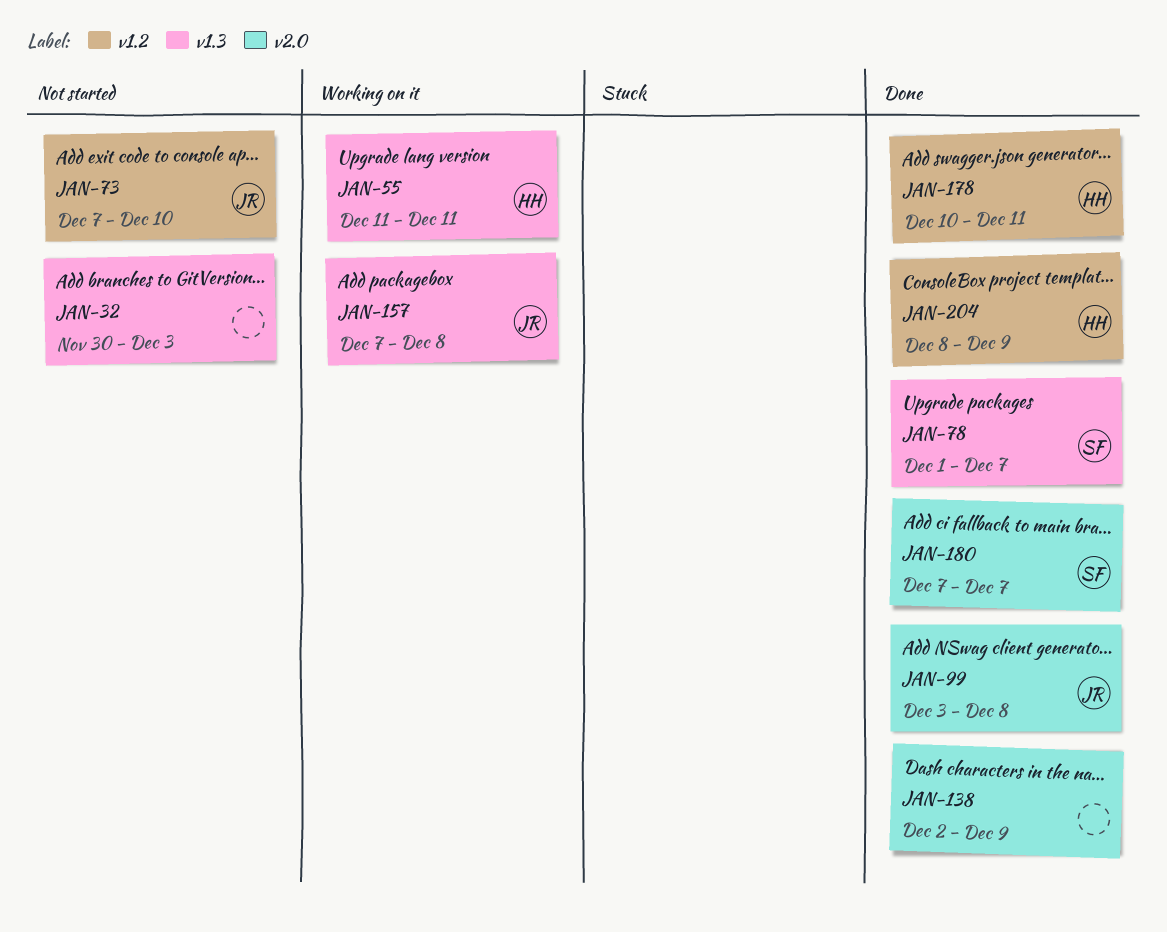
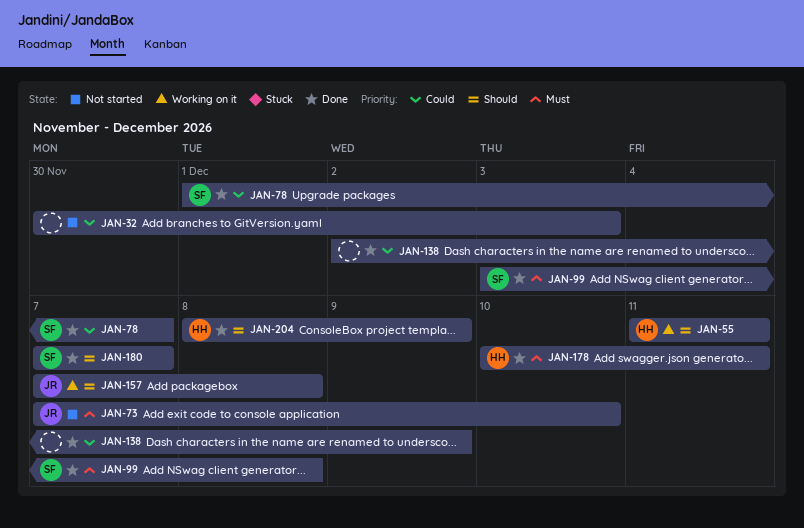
JAN-99, owner: JR -> SF

